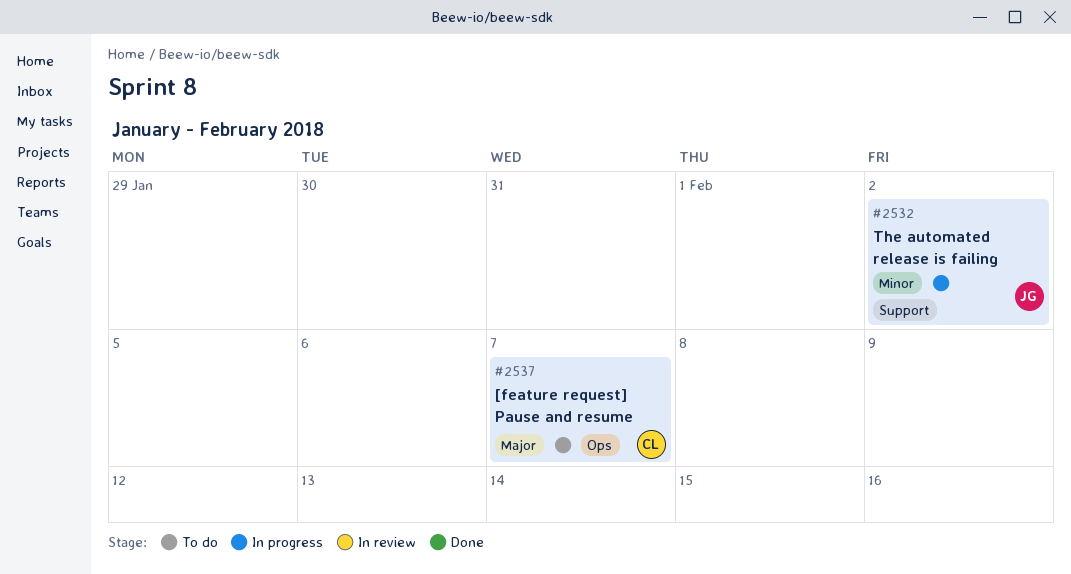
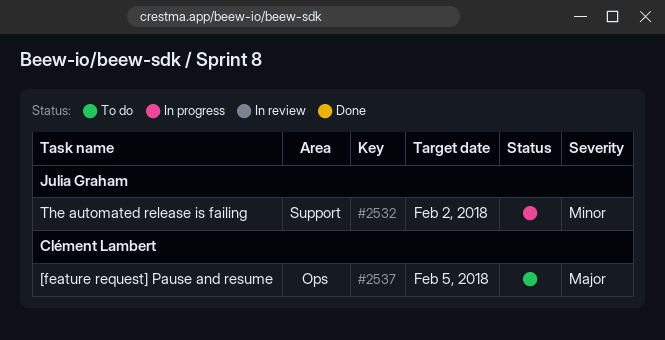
#2537, due: Feb 7 -> Feb 5

